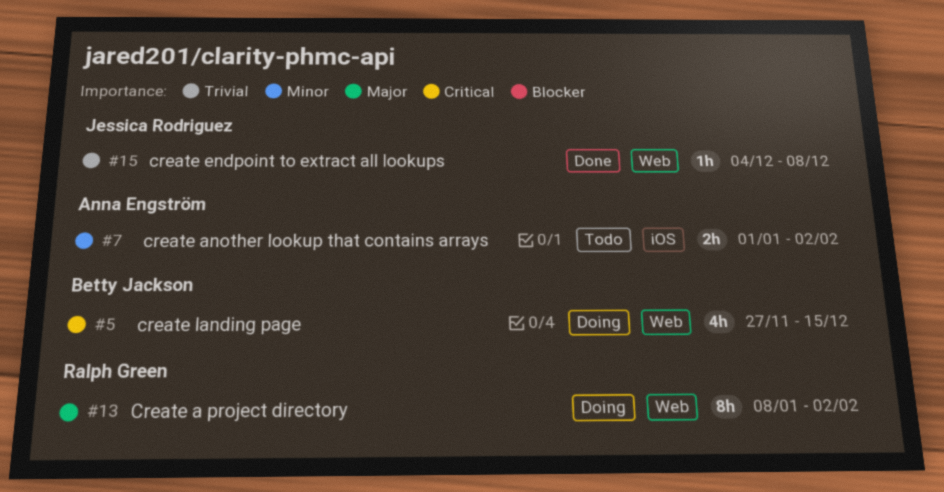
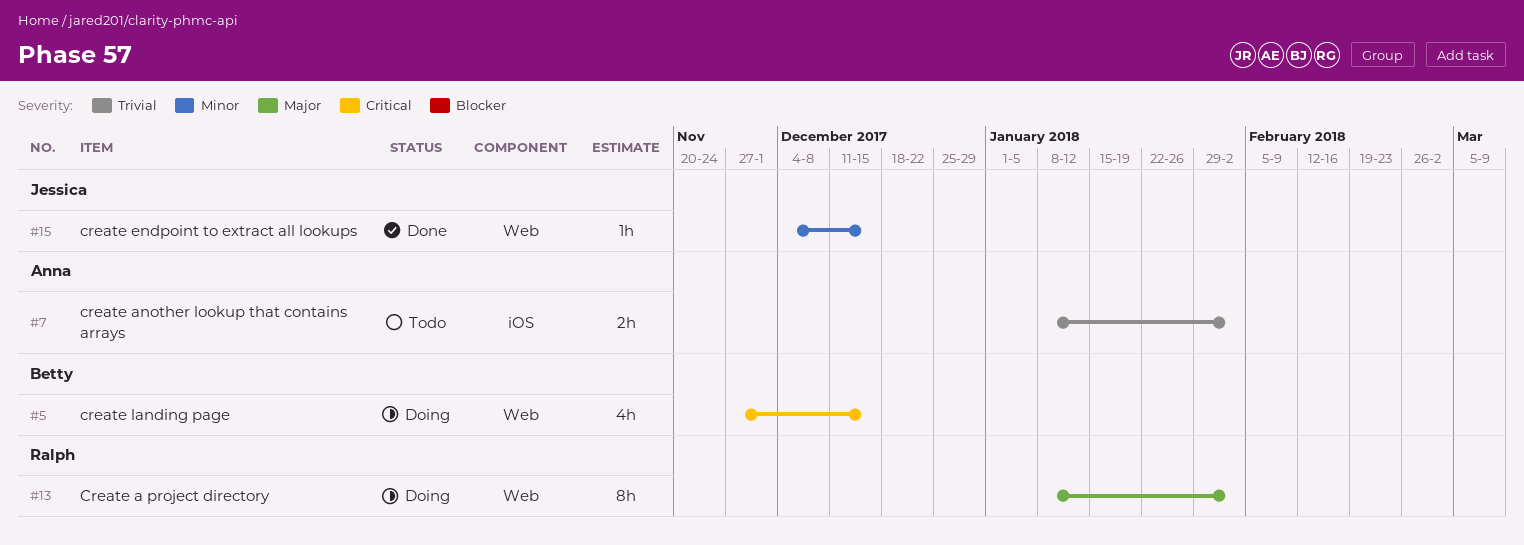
#7, priority: Minor -> Trivial
#7, start: Jan 1 -> Jan 8
#15, priority: Trivial -> Minor
#15, due: Dec 8 -> Dec 15

